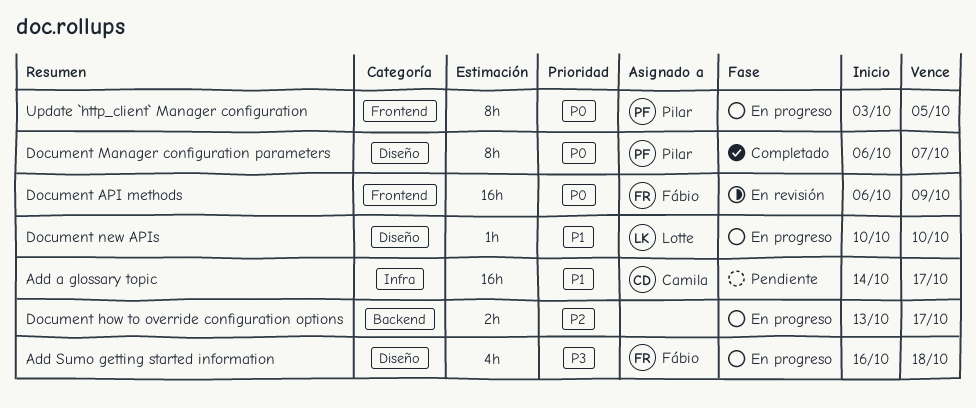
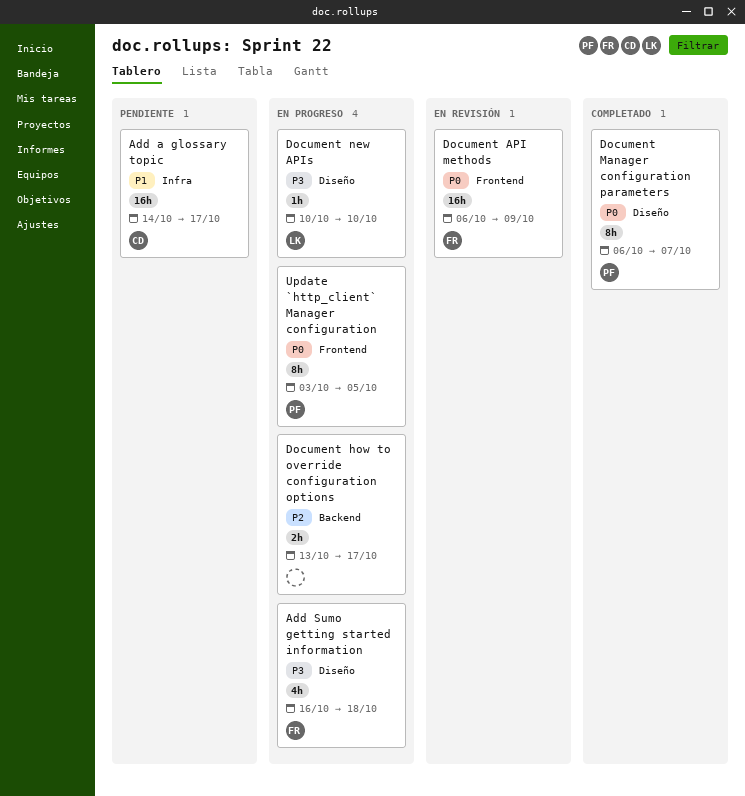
Document new APIs, priority: P1 -> P3

